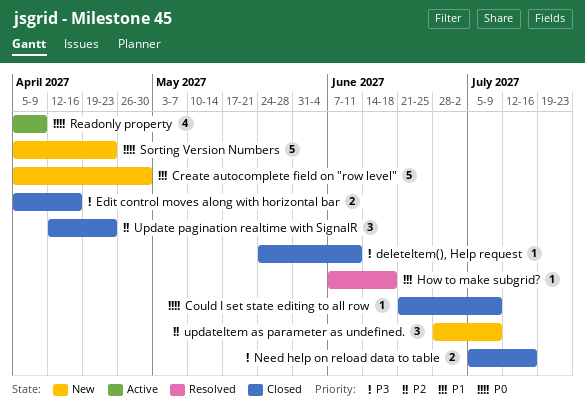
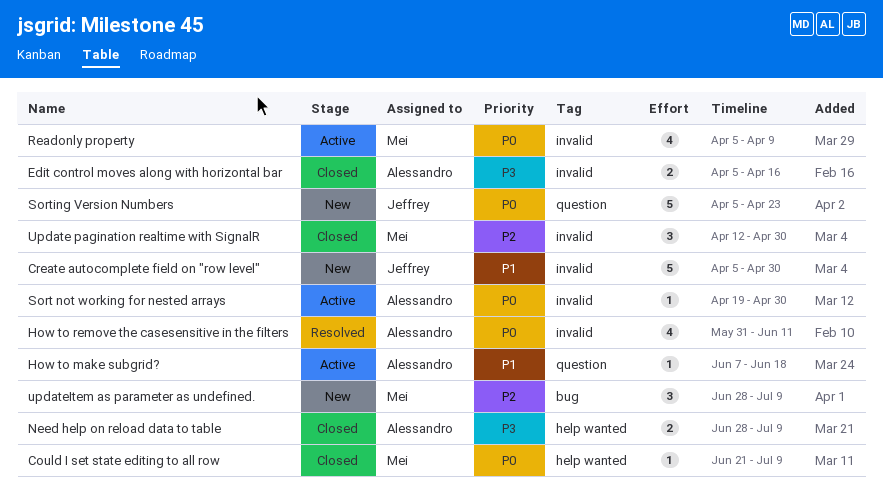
deleteItem(), Help request: present -> none
How to make subgrid?, status: Resolved -> Active
How to remove the casesensitive in the filters: none -> present
Need help on reload data to table, start: Jul 5 -> Jun 28
Need help on reload data to table, due: Jul 16 -> Jul 9
Sort not working for nested arrays: none -> present
Update pagination realtime with SignalR, due: Apr 23 -> Apr 30

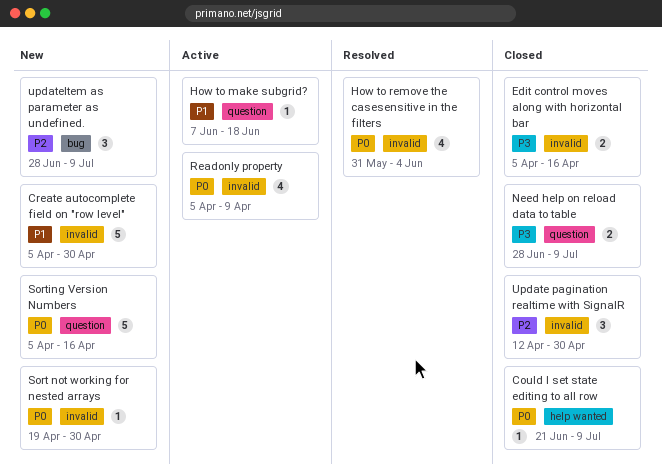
How to remove the casesensitive in the filters, due: Jun 11 -> Jun 4
Need help on reload data to table, label: help wanted -> question
Sort not working for nested arrays, status: Active -> New
Sorting Version Numbers, due: Apr 23 -> Apr 16

